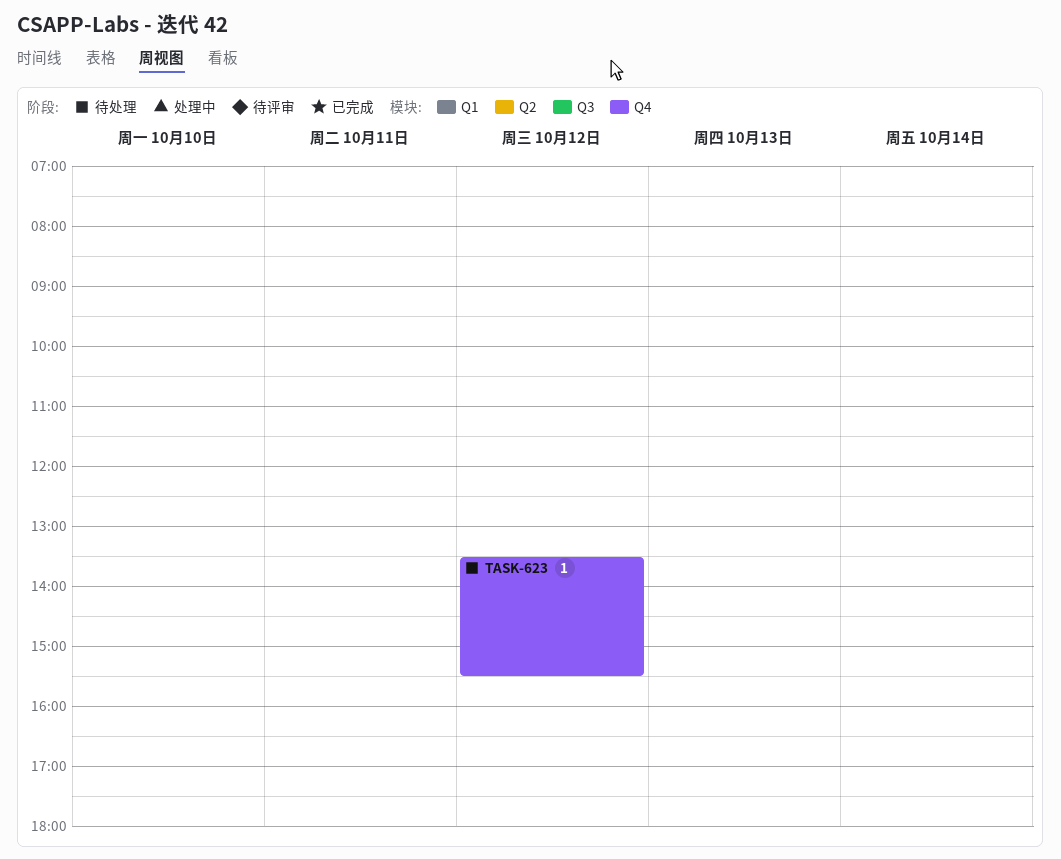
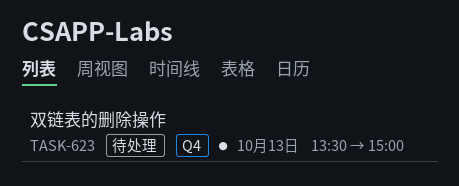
TASK-623, day: Oct 12 -> Oct 13
TASK-623, ends: 15:30 -> 15:00

